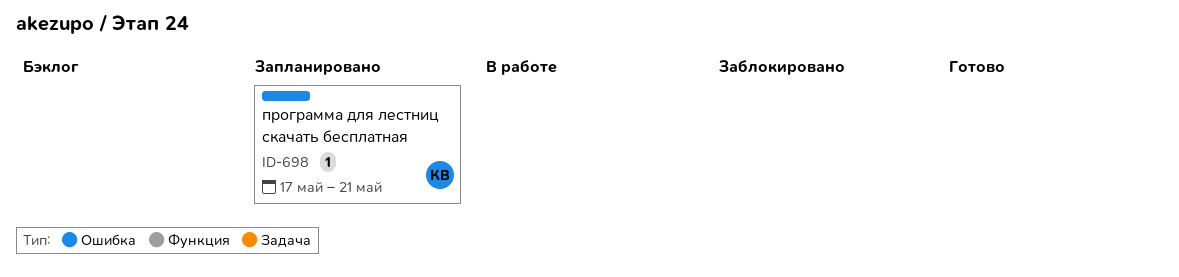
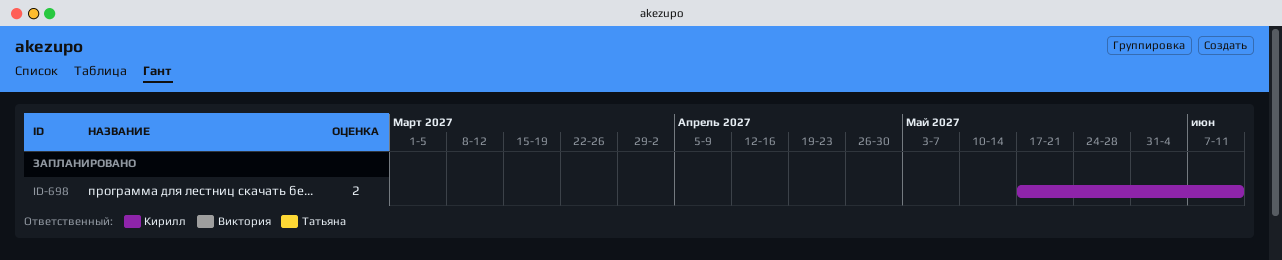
ID-698, estimate: 1 -> 2
ID-698, due: May 21 -> Jun 11

